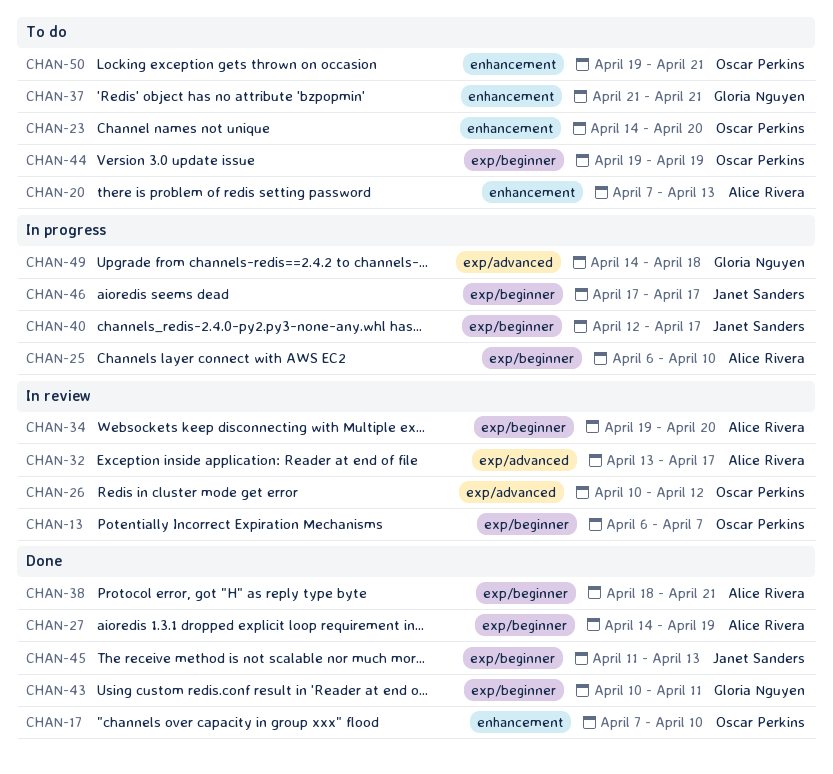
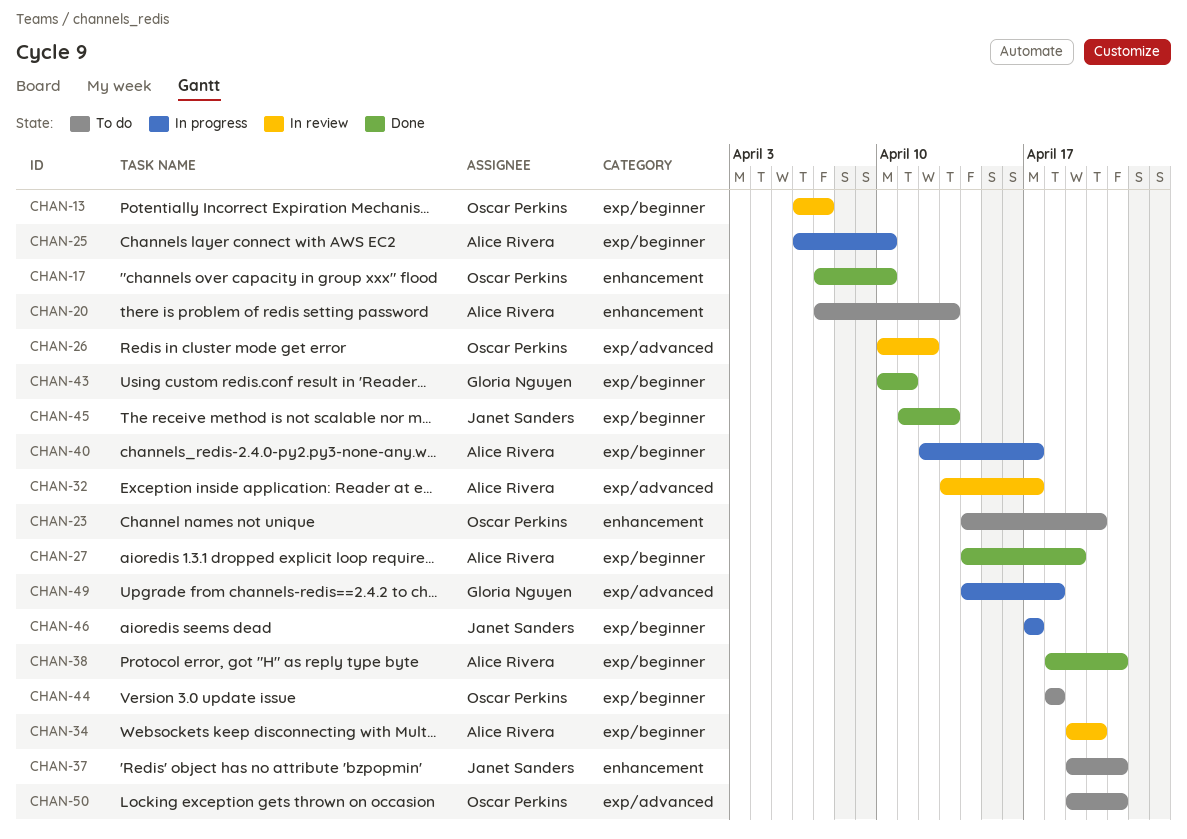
CHAN-37, owner: Gloria Nguyen -> Janet Sanders
CHAN-37, start: Apr 21 -> Apr 19
CHAN-40, owner: Janet Sanders -> Alice Rivera
CHAN-44, start: Apr 19 -> Apr 18
CHAN-44, due: Apr 19 -> Apr 18
CHAN-50, label: enhancement -> exp/advanced

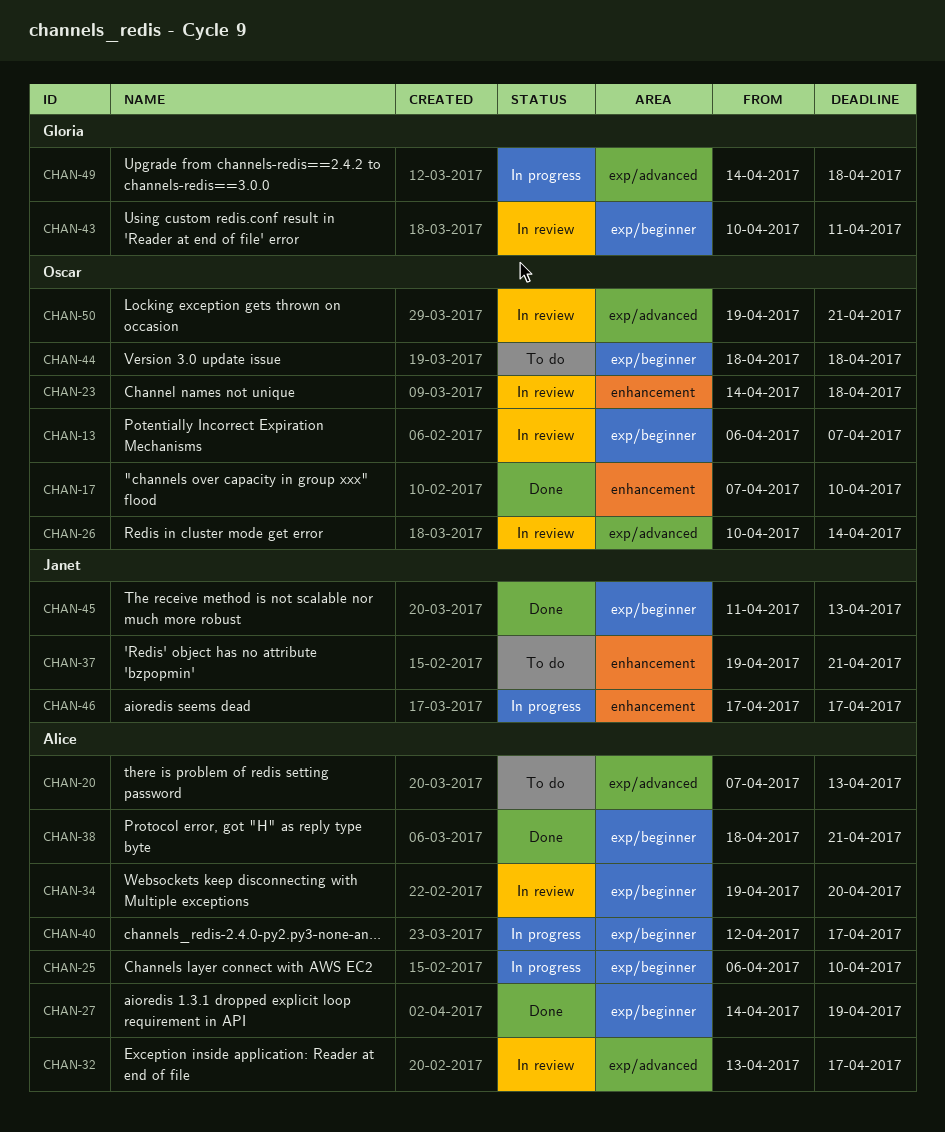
CHAN-20, label: enhancement -> exp/advanced
CHAN-23, status: To do -> In review
CHAN-23, due: Apr 20 -> Apr 18
CHAN-26, due: Apr 12 -> Apr 14
CHAN-43, status: Done -> In review
CHAN-46, label: exp/beginner -> enhancement
CHAN-50, status: To do -> In review

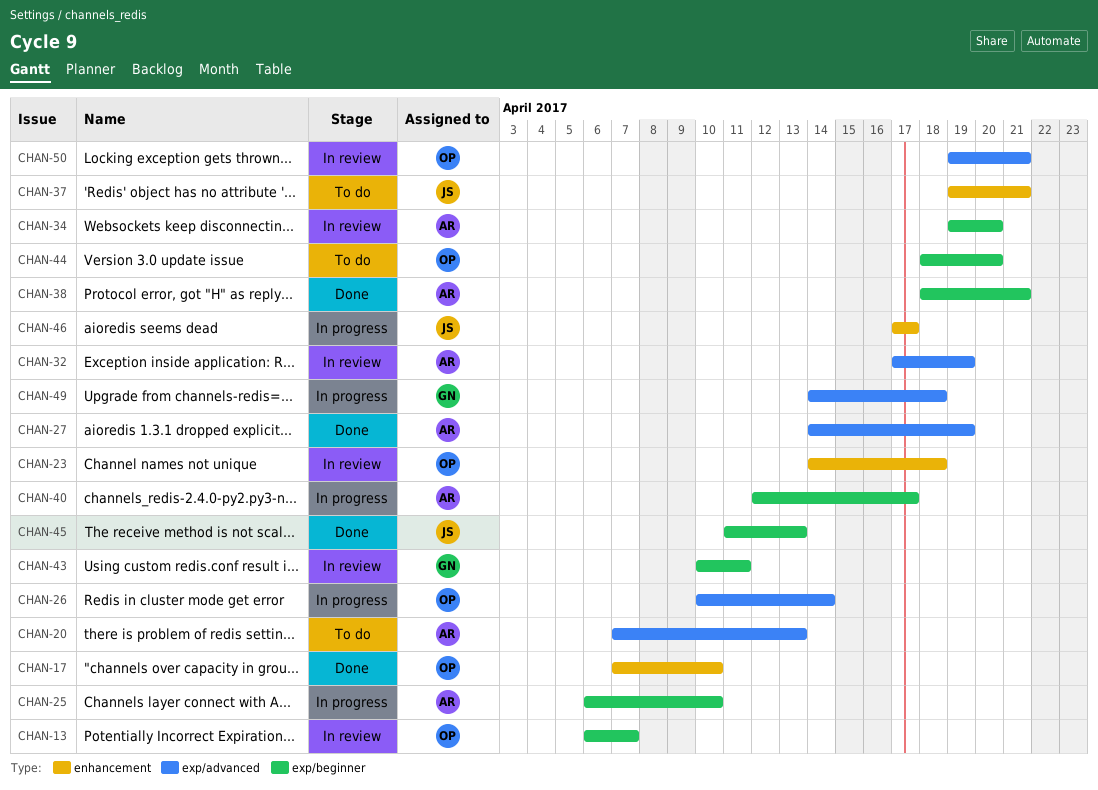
CHAN-26, status: In review -> In progress
CHAN-27, label: exp/beginner -> exp/advanced
CHAN-32, start: Apr 13 -> Apr 17
CHAN-32, due: Apr 17 -> Apr 19
CHAN-44, due: Apr 18 -> Apr 20

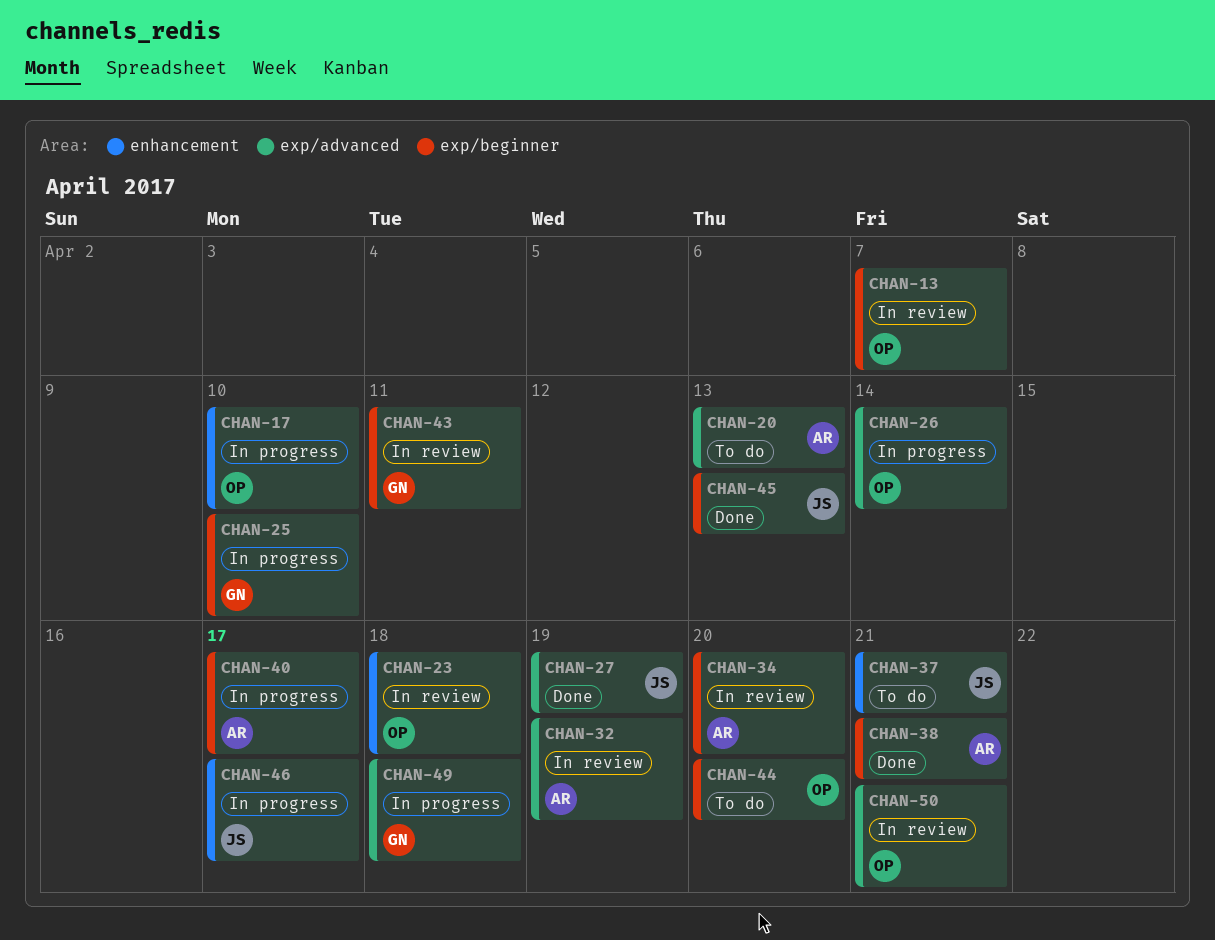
CHAN-17, status: Done -> In progress
CHAN-25, owner: AR -> GN
CHAN-27, owner: AR -> JS

